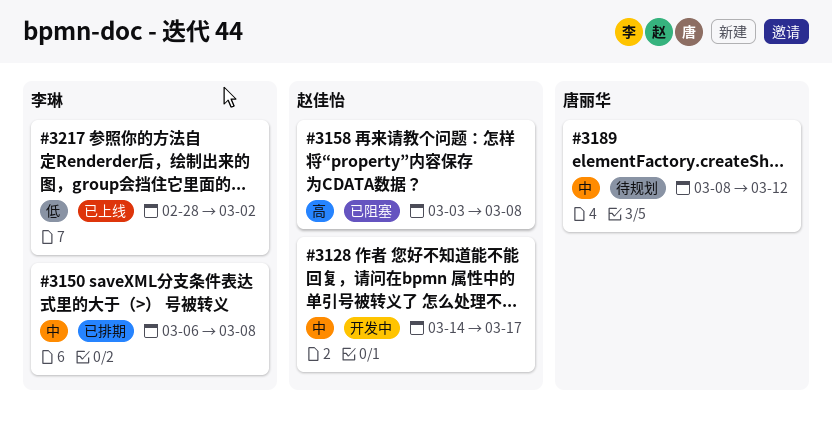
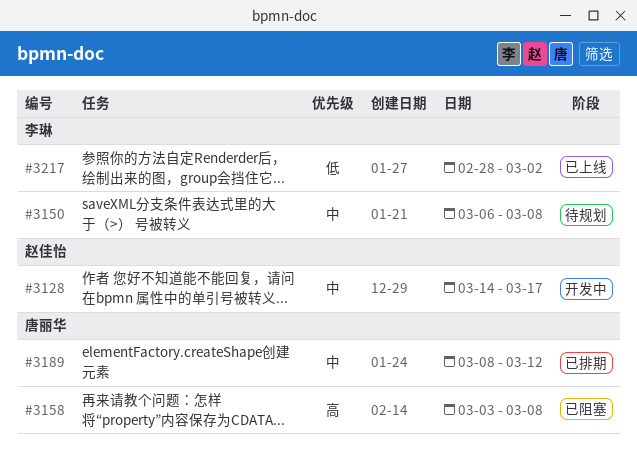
#3150, status: 已排期 -> 待规划
#3158, owner: 赵佳怡 -> 唐丽华
#3189, status: 待规划 -> 已排期

